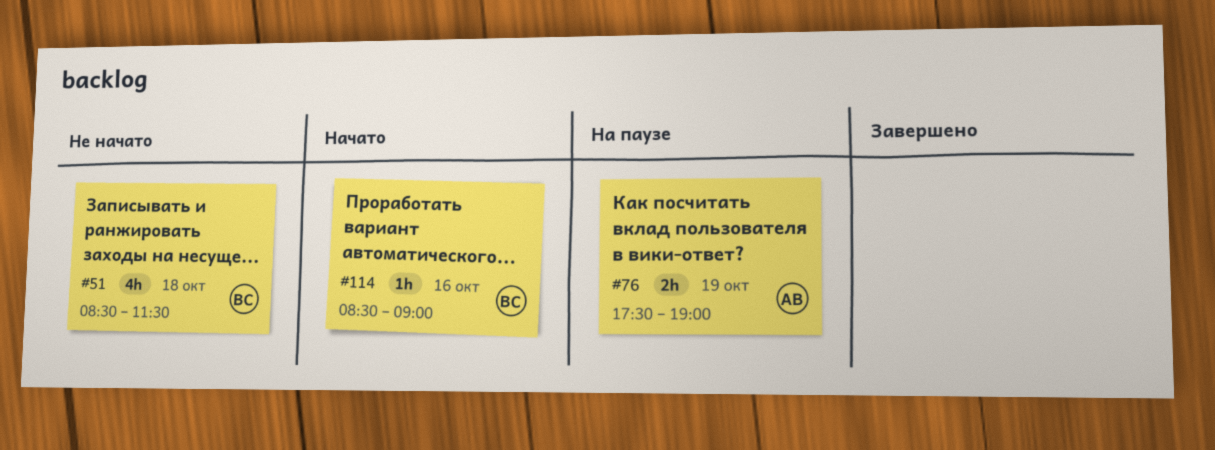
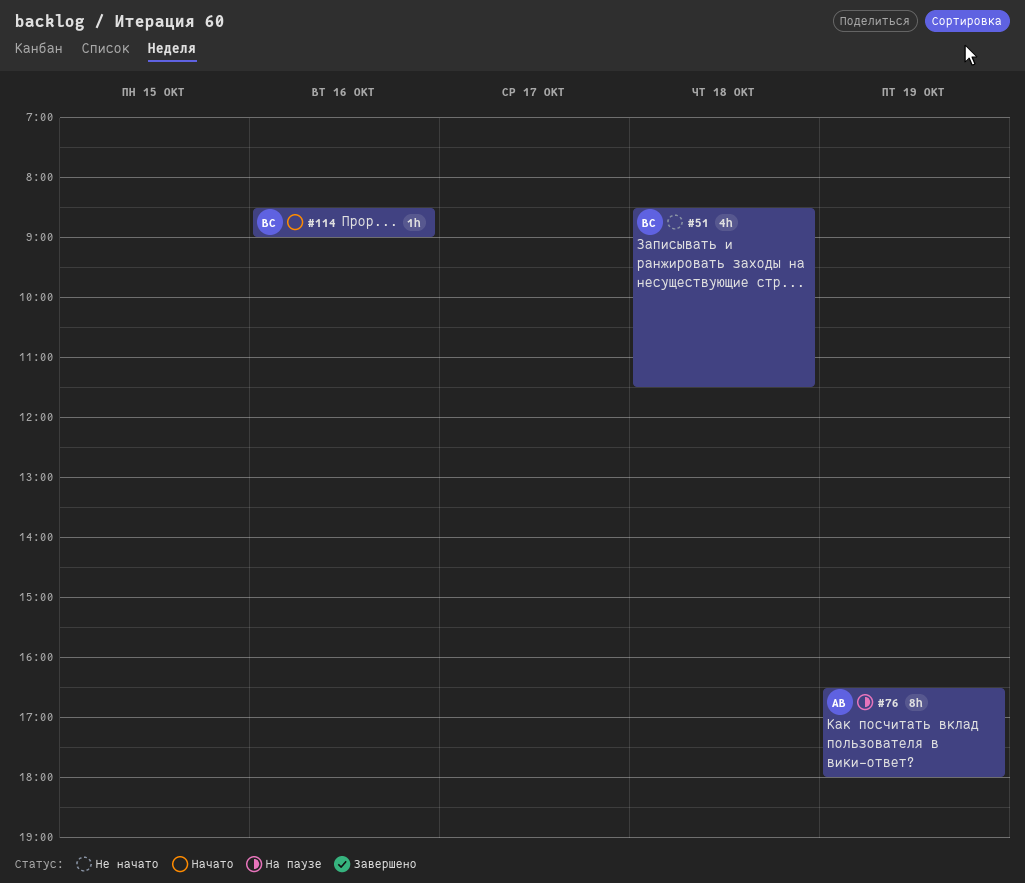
#76, estimate: 2h -> 8h
#76, begins: 17:30 -> 16:30
#76, ends: 19:00 -> 18:00

